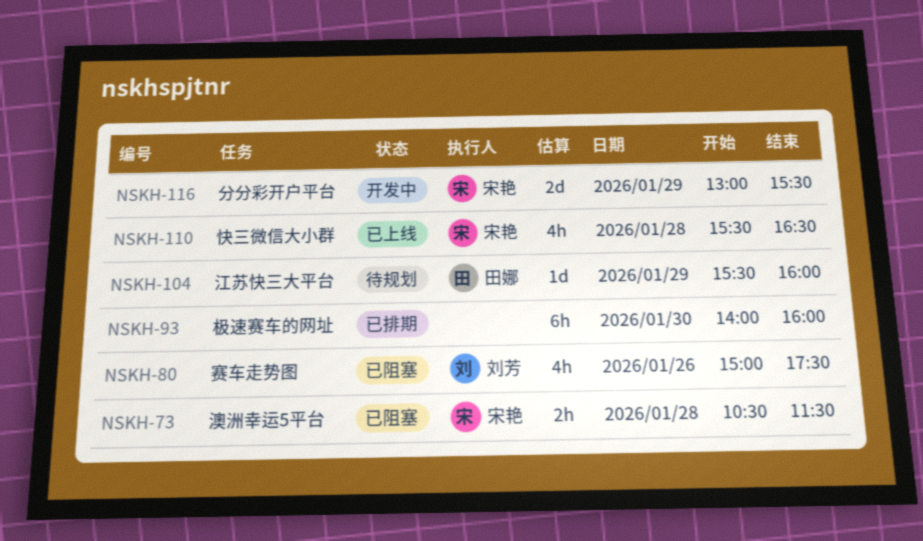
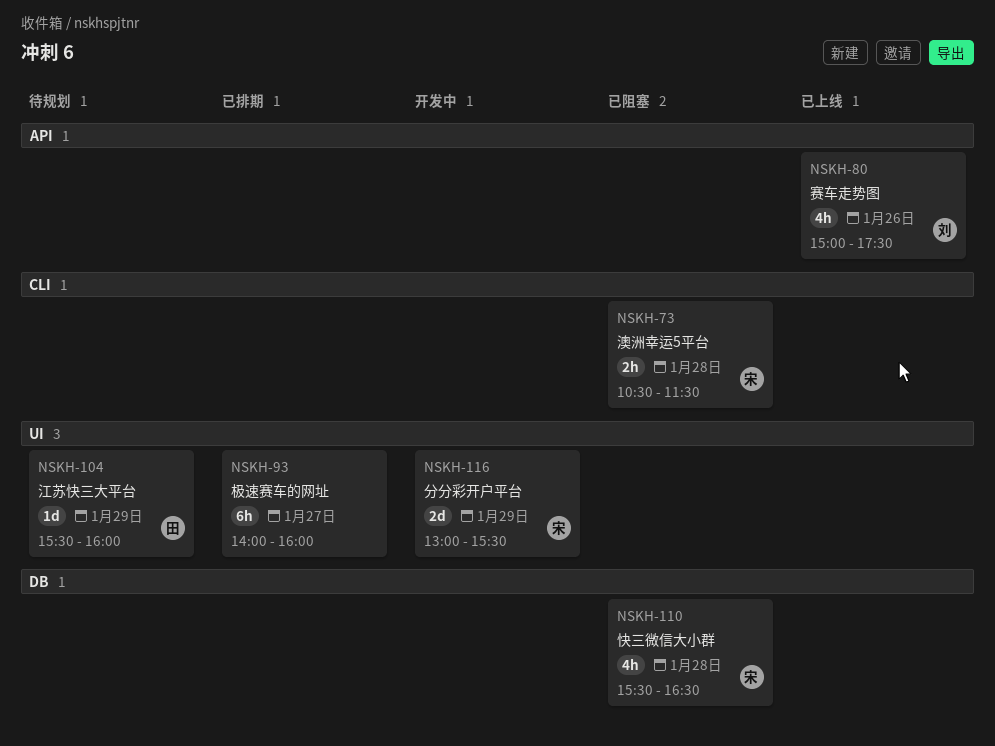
NSKH-80, status: 已阻塞 -> 已上线
NSKH-93, day: Jan 30 -> Jan 27
NSKH-110, status: 已上线 -> 已阻塞

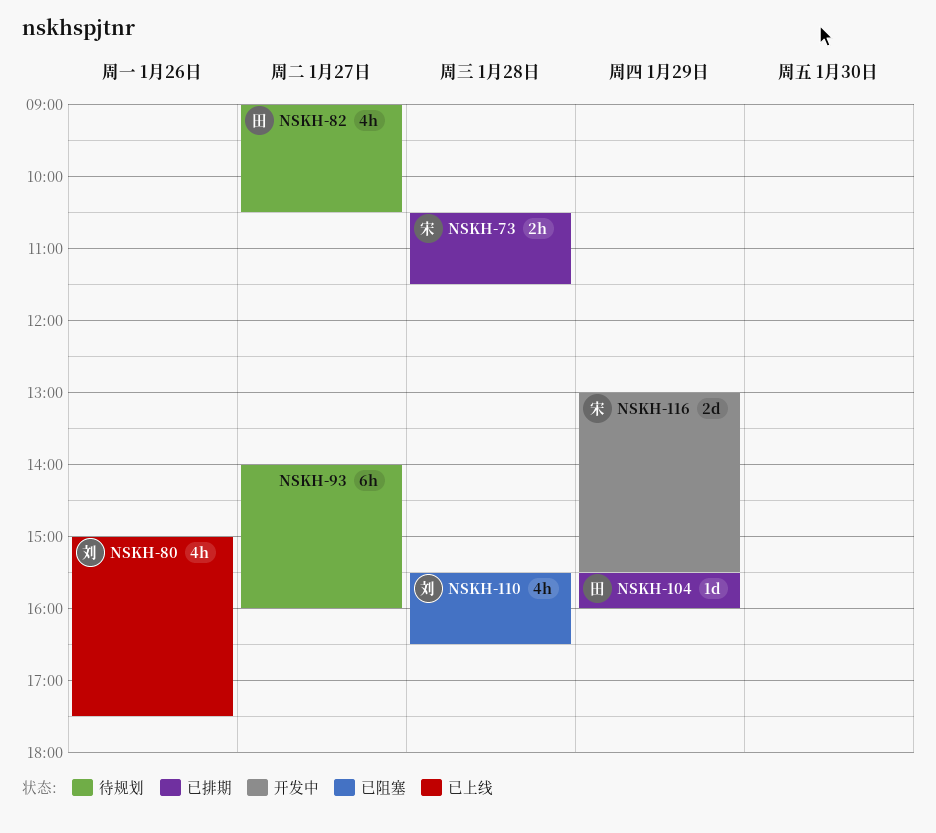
NSKH-73, status: 已阻塞 -> 已排期
NSKH-82: none -> present
NSKH-93, status: 已排期 -> 待规划
NSKH-104, status: 待规划 -> 已排期
NSKH-110, owner: 宋 -> 刘

